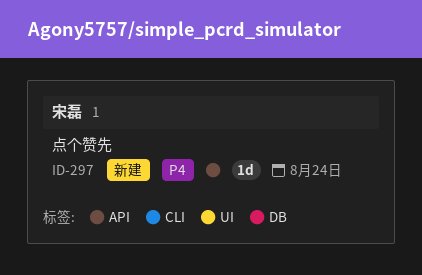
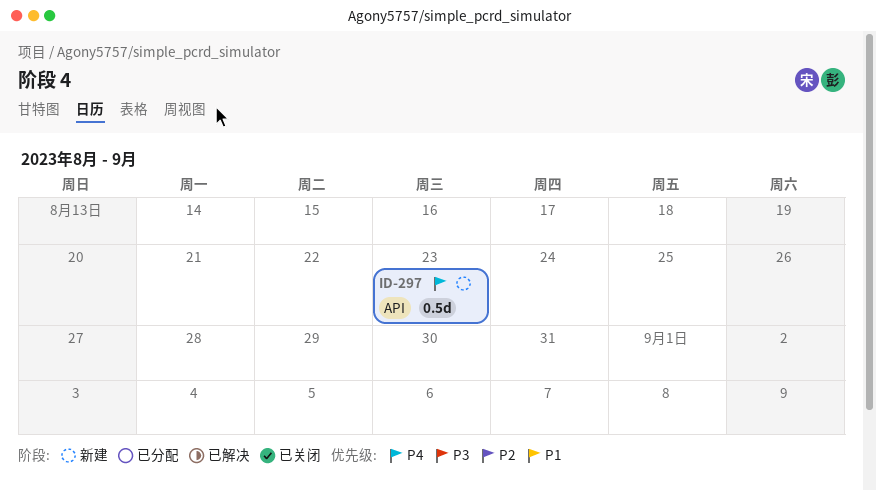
ID-297, estimate: 1d -> 0.5d
ID-297, due: Aug 24 -> Aug 23

